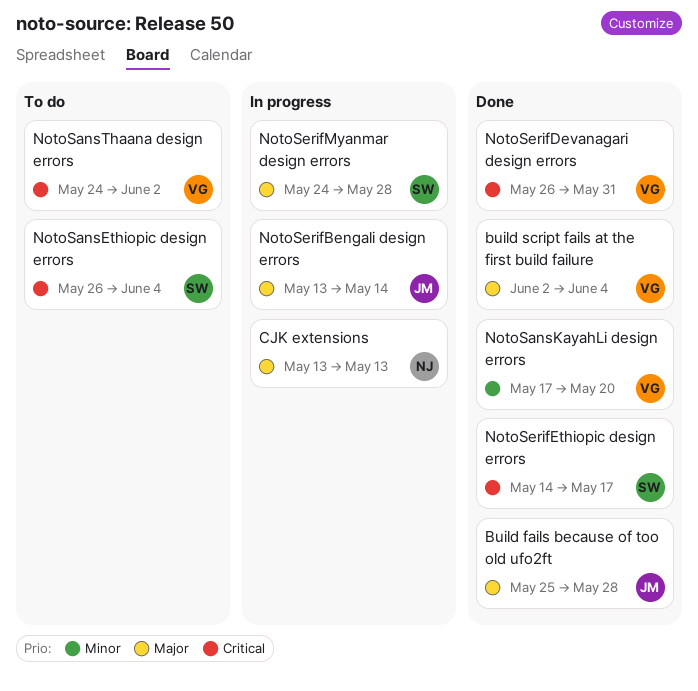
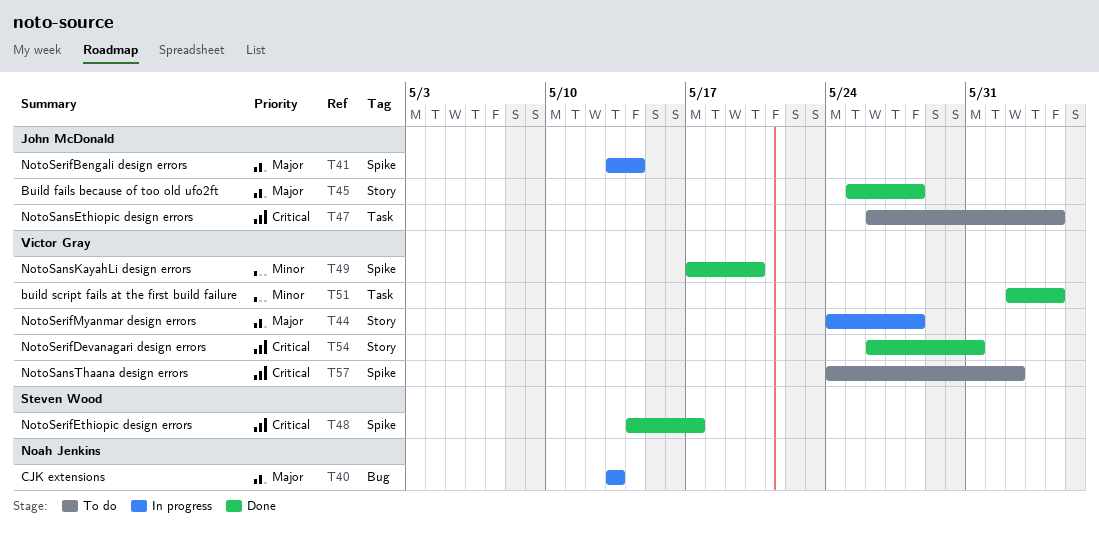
build script fails at the first build failure, priority: Major -> Minor
NotoSansEthiopic design errors, owner: Steven Wood -> John McDonald
NotoSerifMyanmar design errors, owner: Steven Wood -> Victor Gray

